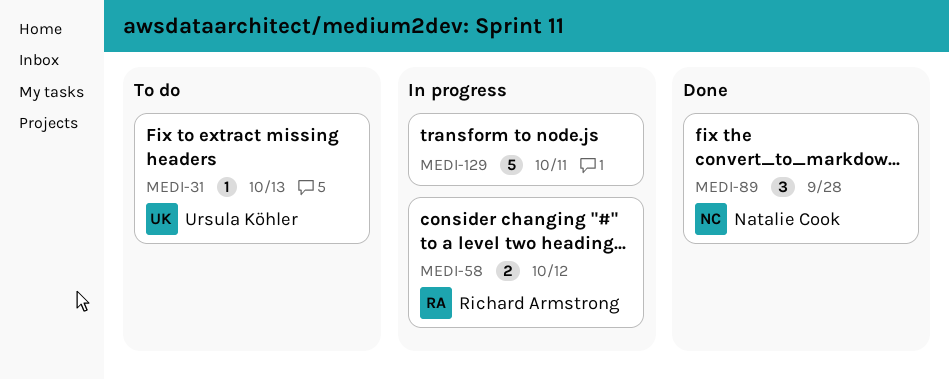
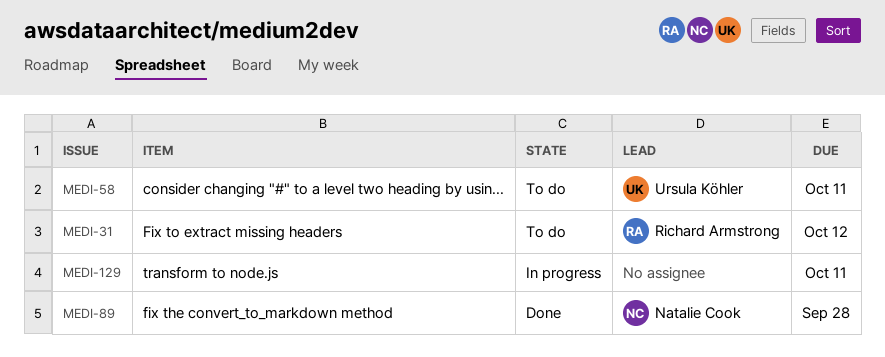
MEDI-31, owner: Ursula Köhler -> Richard Armstrong
MEDI-31, due: Oct 13 -> Oct 12
MEDI-58, status: In progress -> To do
MEDI-58, owner: Richard Armstrong -> Ursula Köhler
MEDI-58, due: Oct 12 -> Oct 11

